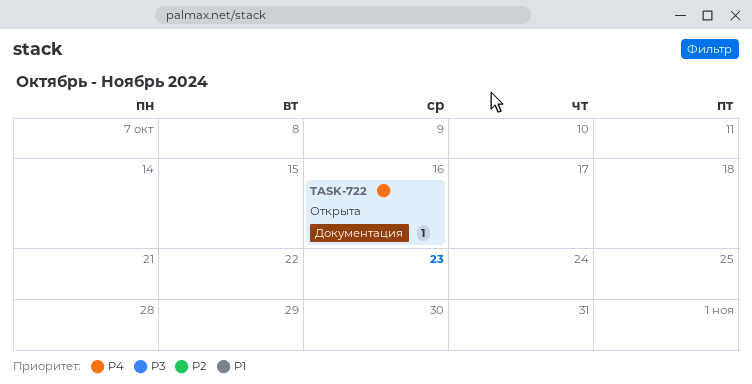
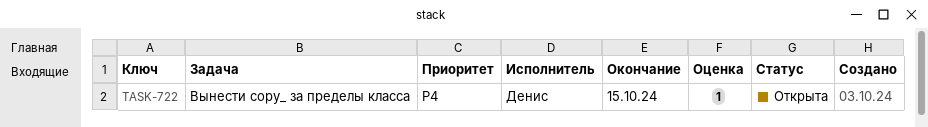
TASK-722, due: Oct 16 -> Oct 15

